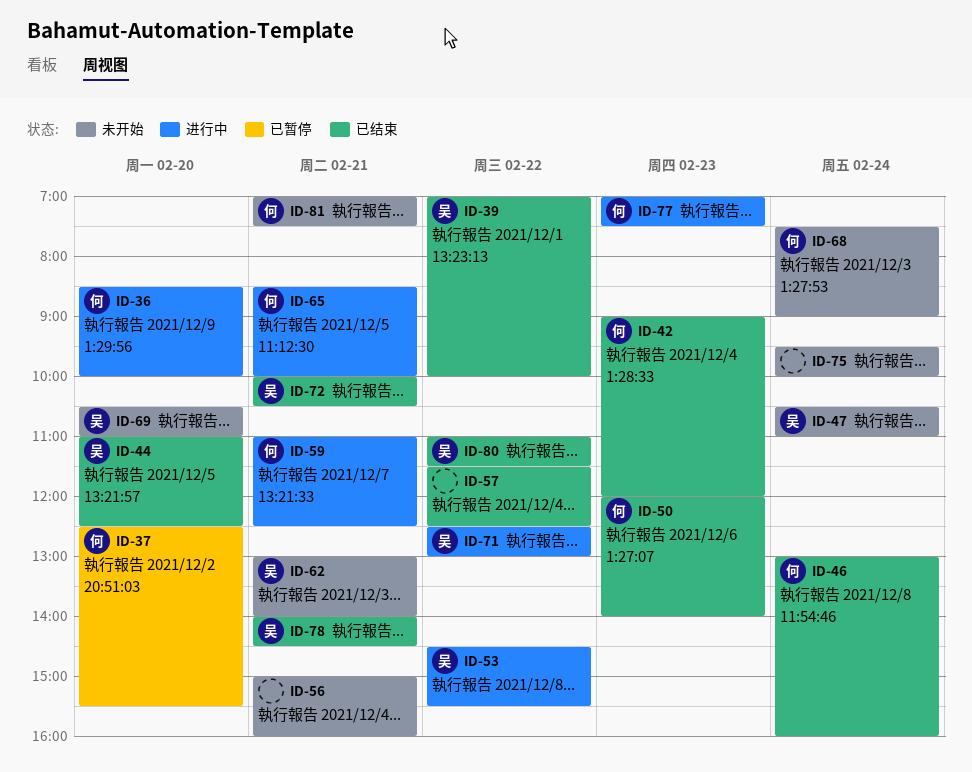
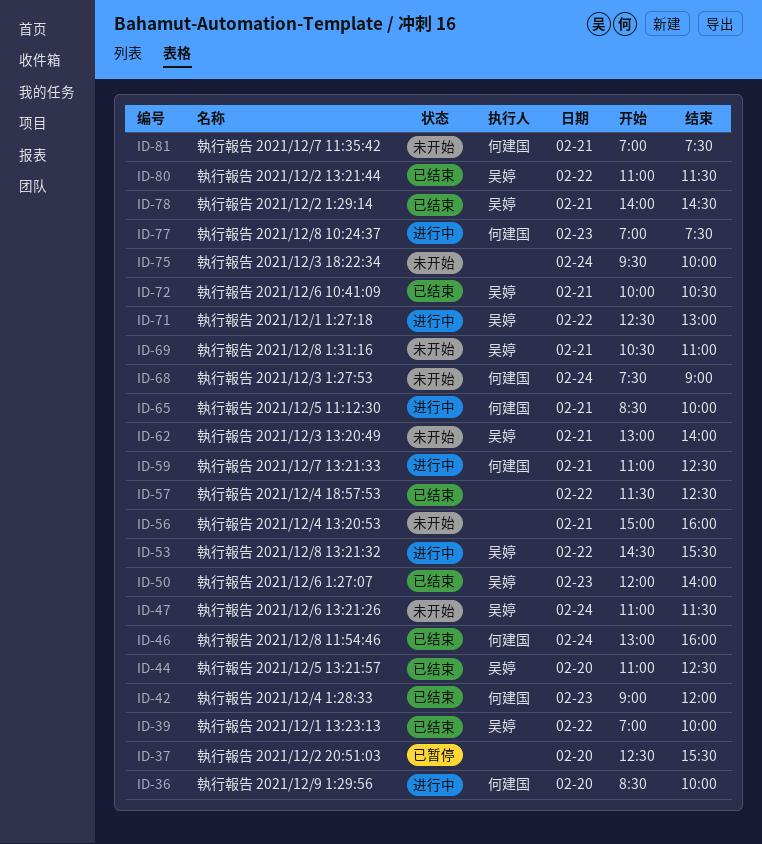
ID-37, owner: 何建国 -> none
ID-47, begins: 10:30 -> 11:00
ID-47, ends: 11:00 -> 11:30
ID-50, owner: 何建国 -> 吴婷
ID-69, day: Feb 20 -> Feb 21

